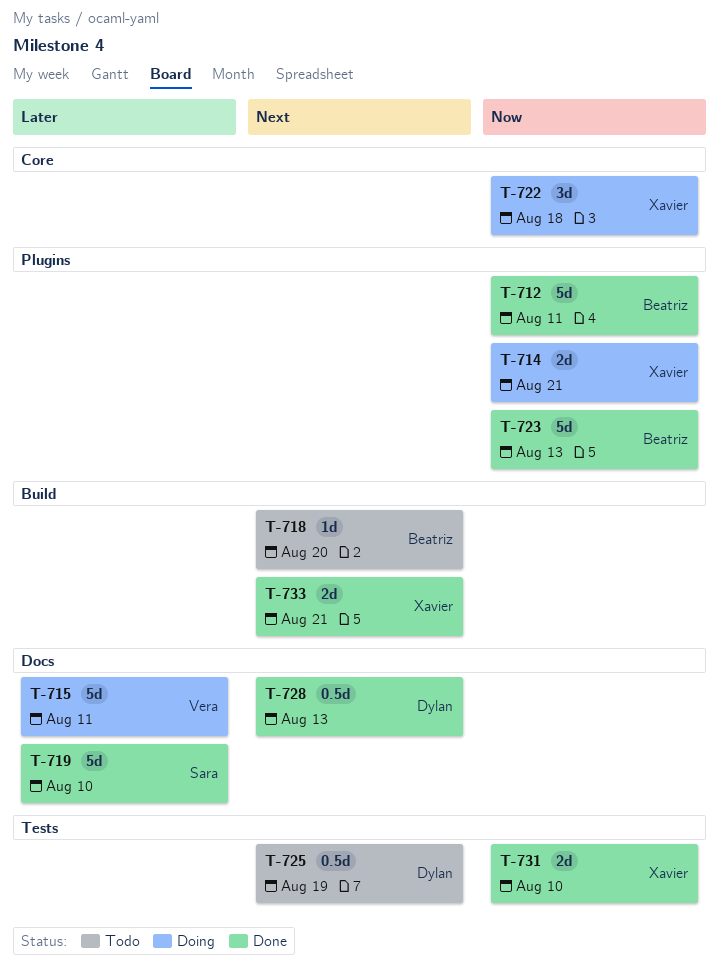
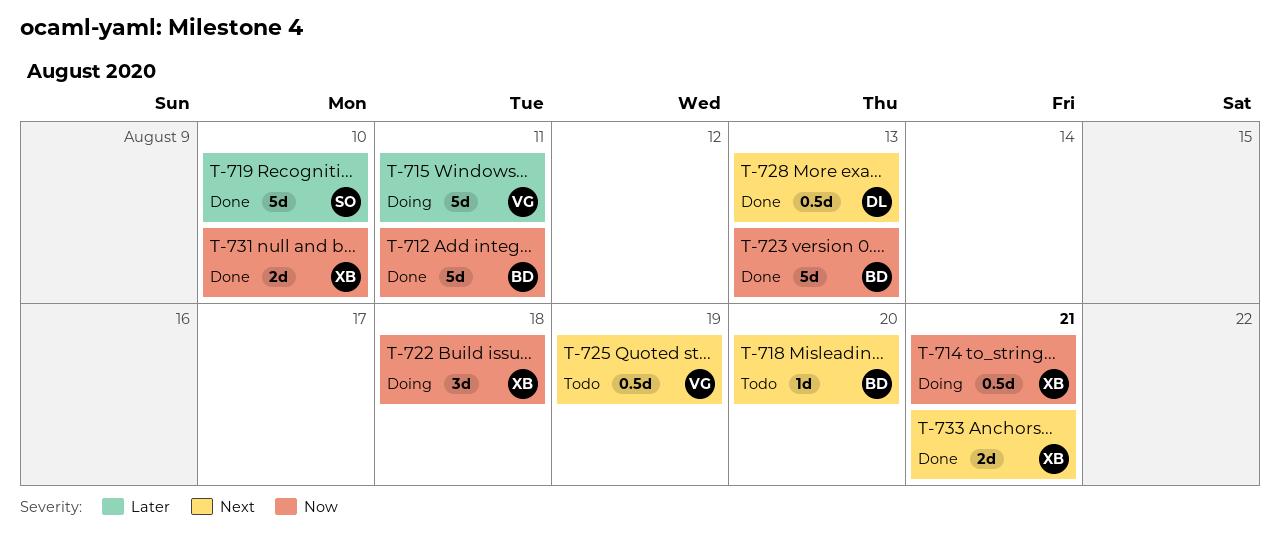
T-714, estimate: 2d -> 0.5d
T-725, owner: Dylan -> Vera

